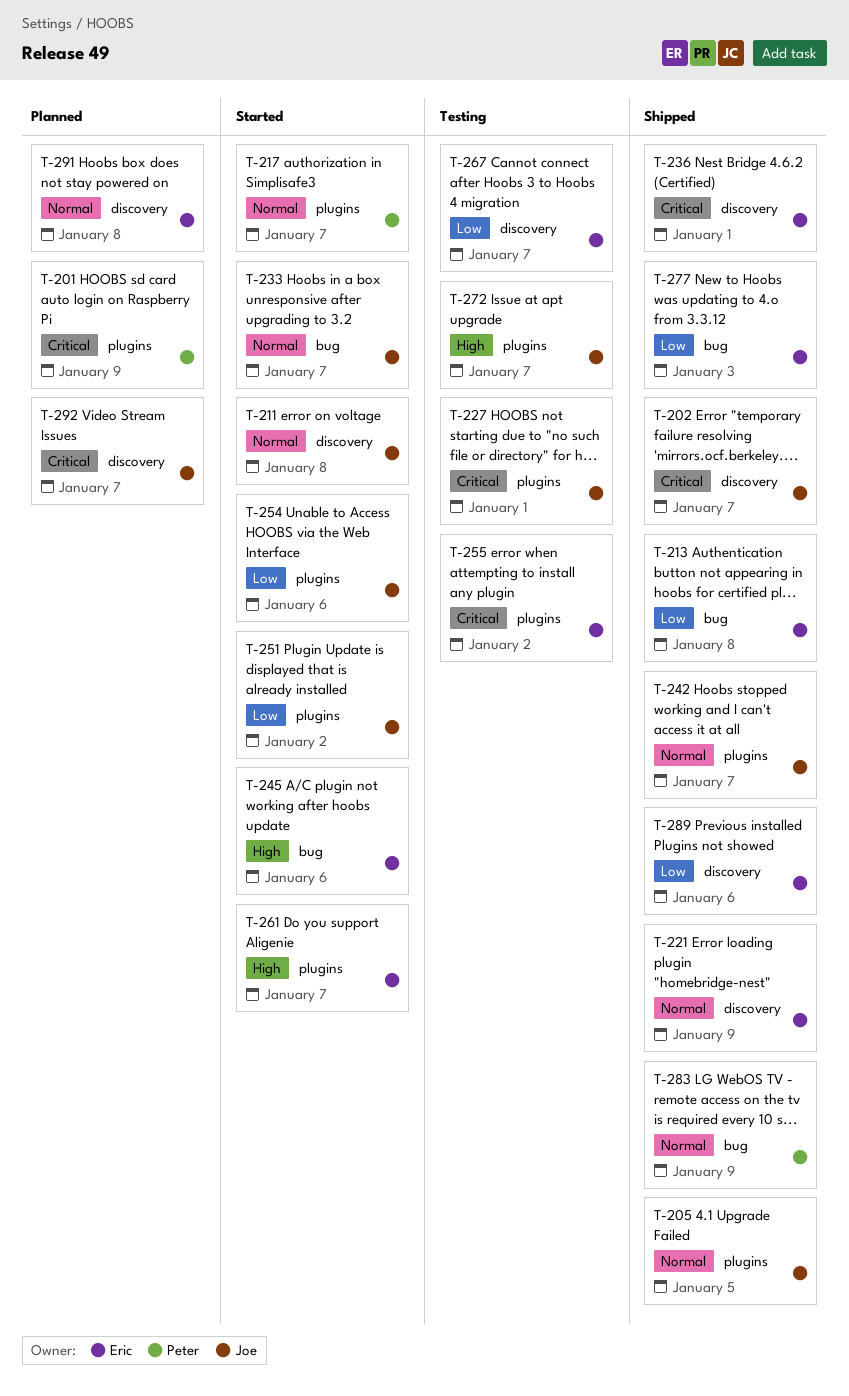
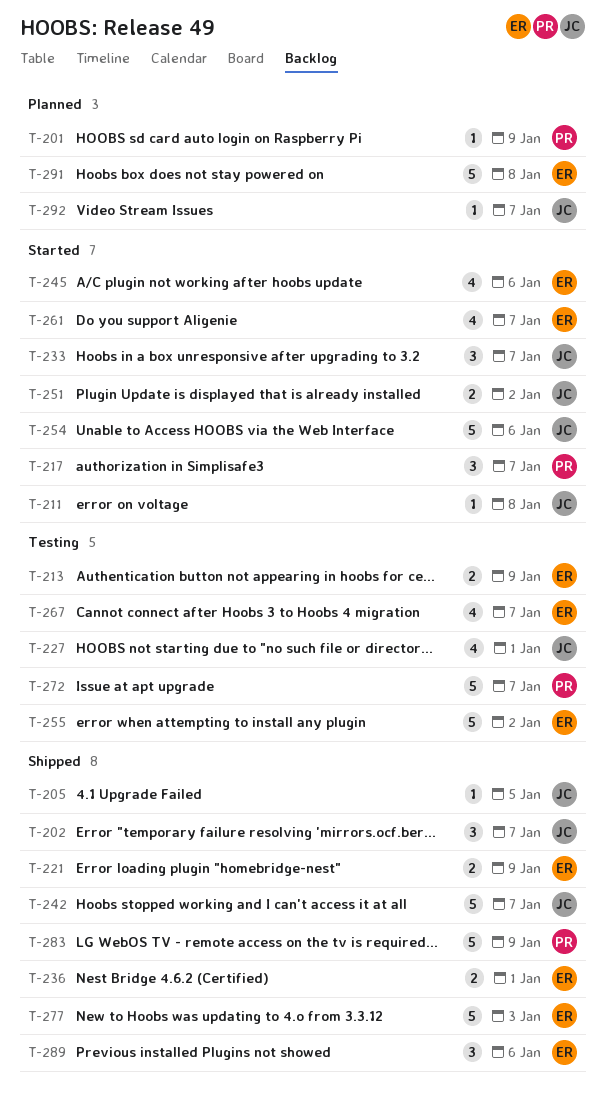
T-213, status: Shipped -> Testing
T-213, due: Jan 8 -> Jan 9
T-272, owner: Joe -> Peter

